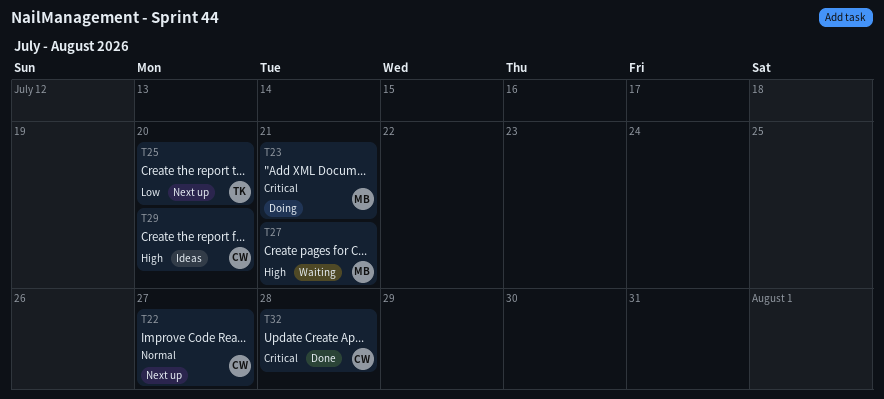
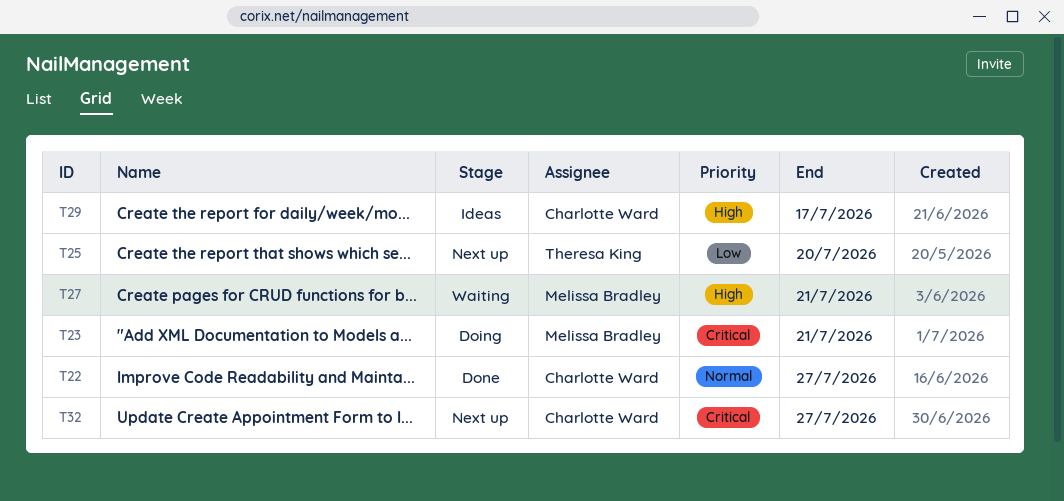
T22, status: Next up -> Done
T29, due: Jul 20 -> Jul 17
T32, status: Done -> Next up
T32, due: Jul 28 -> Jul 27

